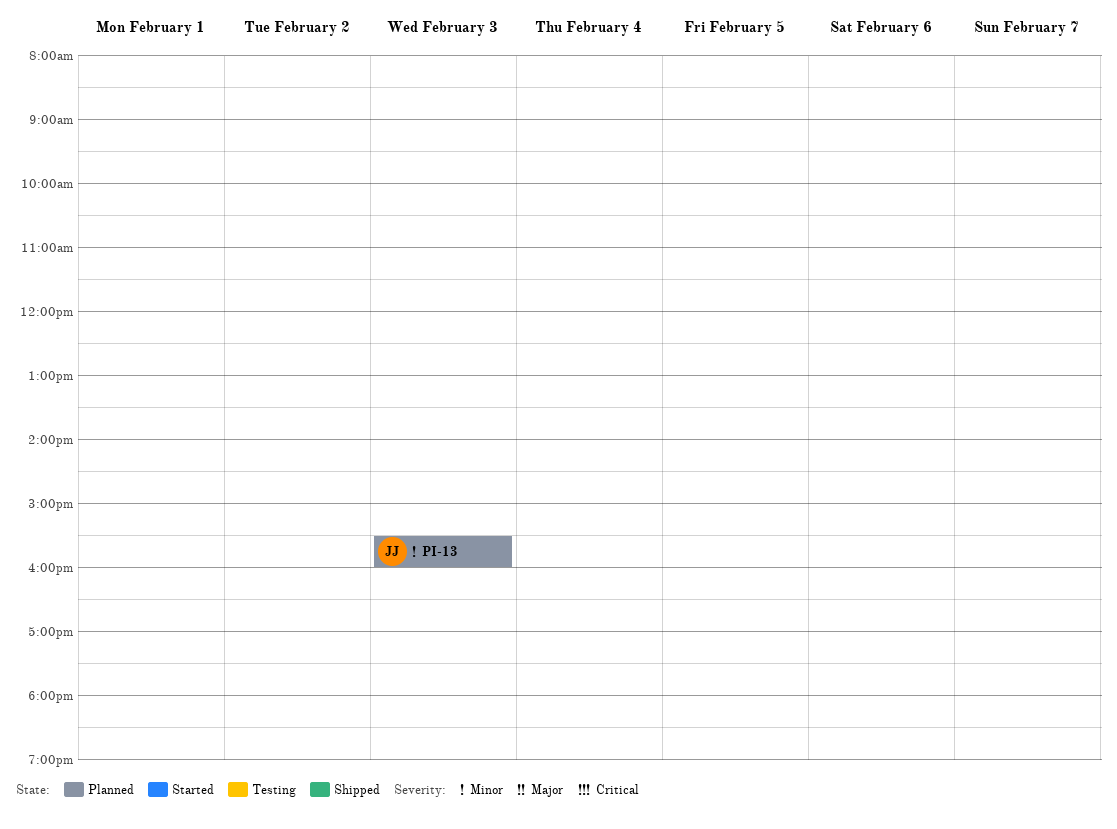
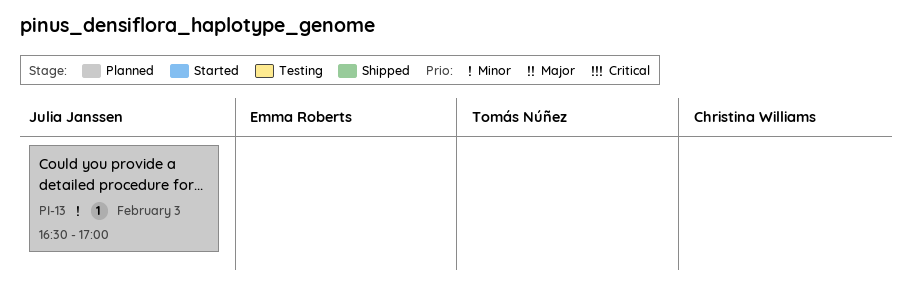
PI-13, begins: 15:30 -> 16:30
PI-13, ends: 16:00 -> 17:00

